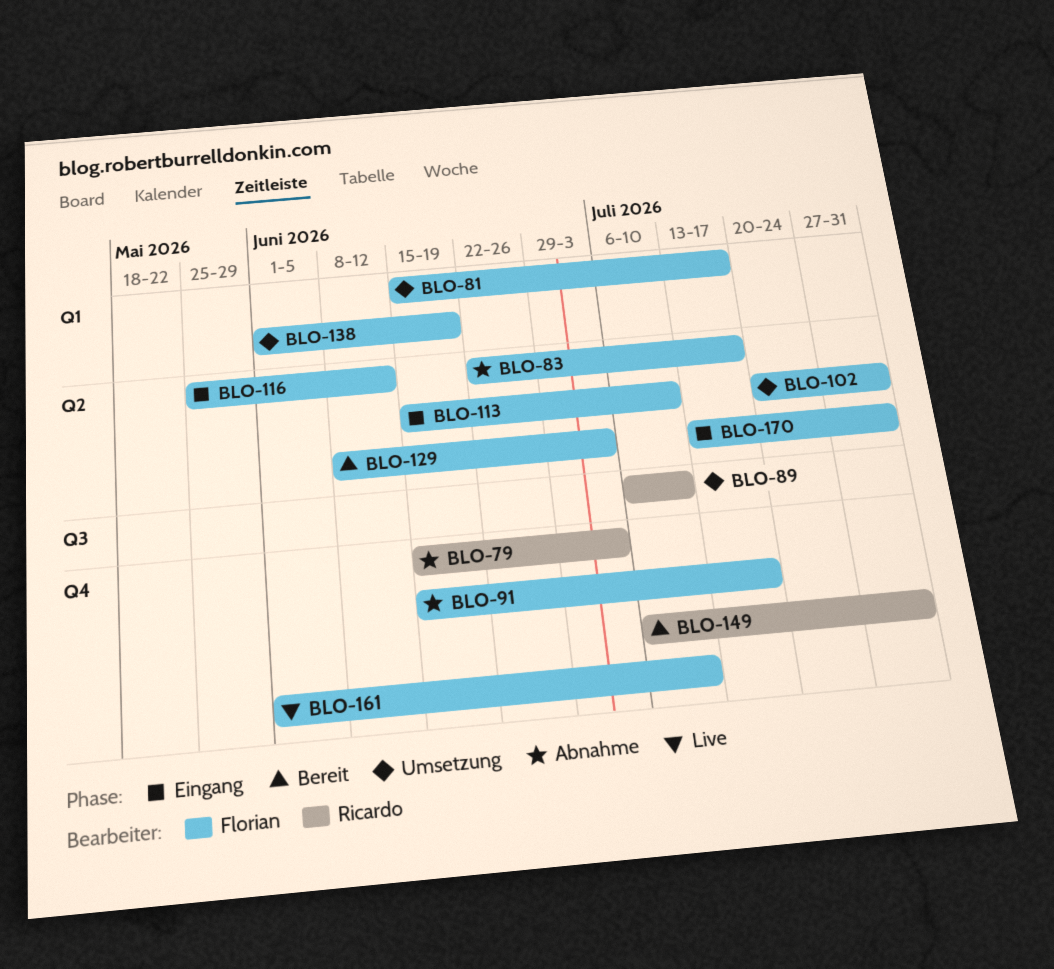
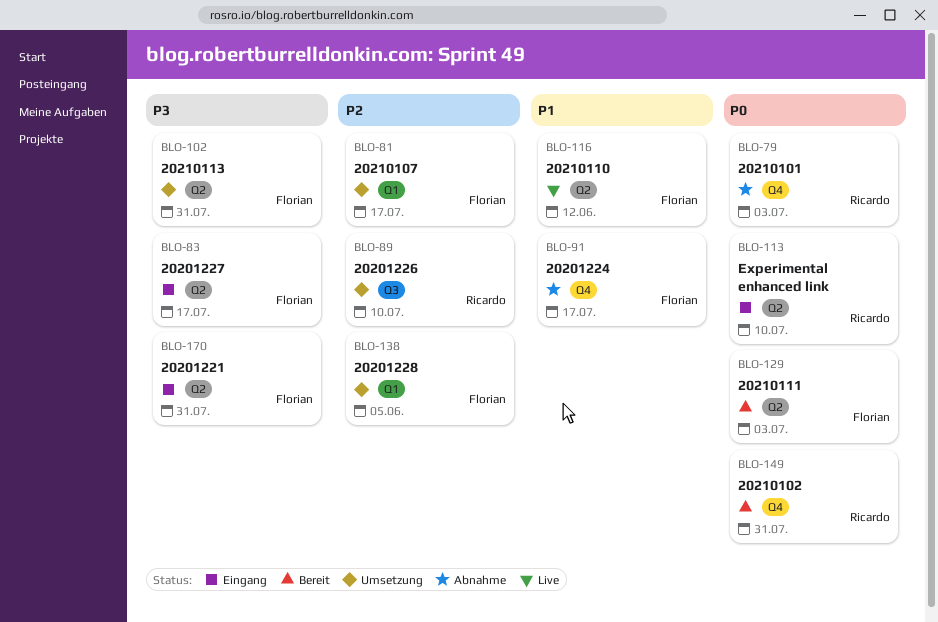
BLO-83, status: Abnahme -> Eingang
BLO-113, owner: Florian -> Ricardo
BLO-116, status: Eingang -> Live
BLO-138, due: Jun 19 -> Jun 5
BLO-161: present -> none

